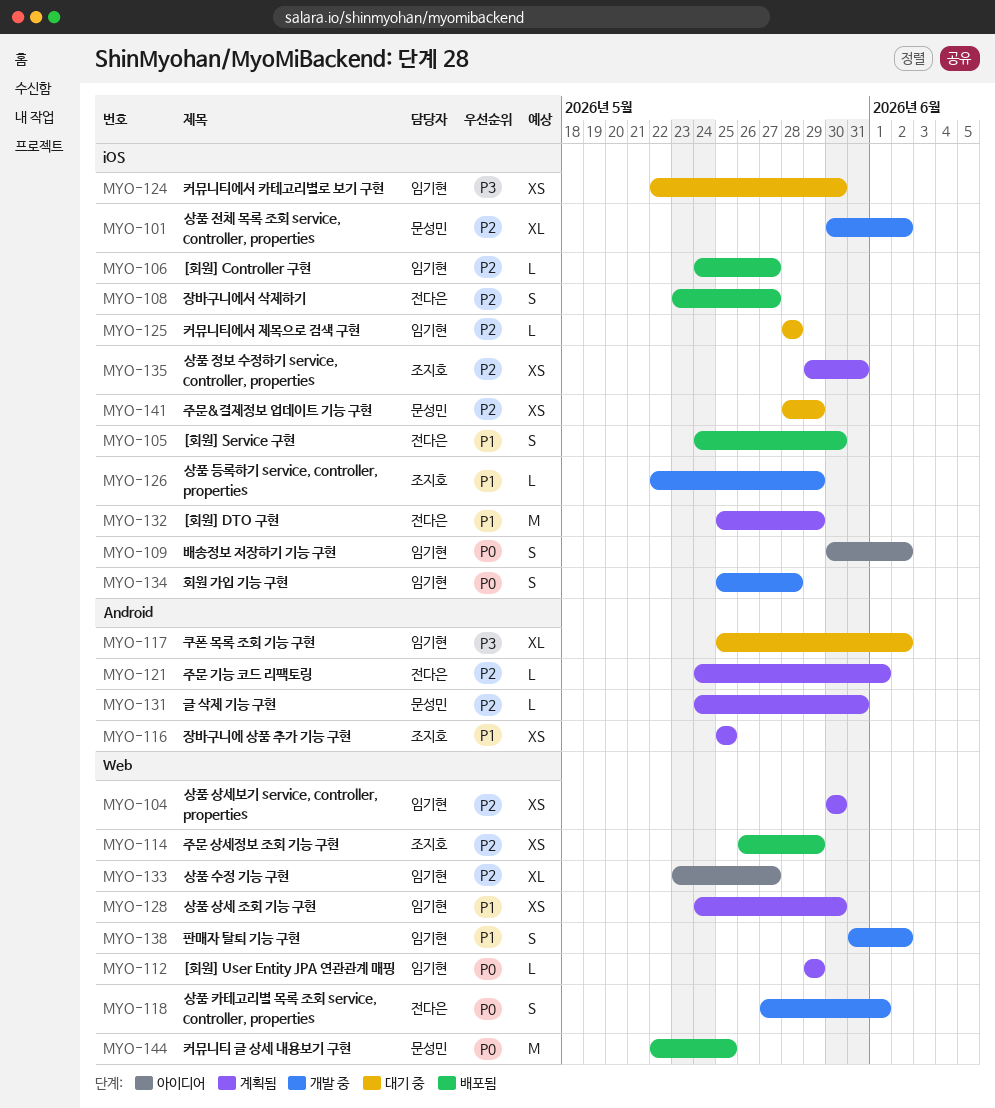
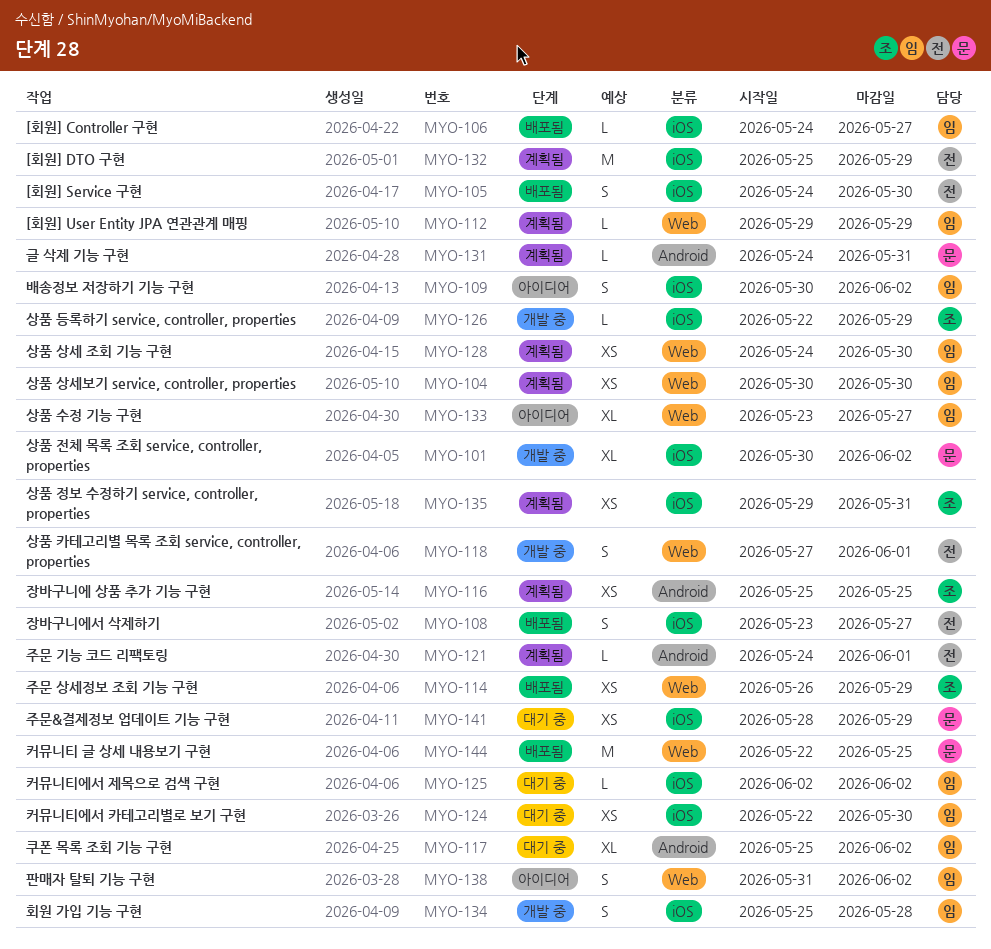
MYO-125, start: May 28 -> Jun 2
MYO-125, due: May 28 -> Jun 2
MYO-138, status: 개발 중 -> 아이디어

